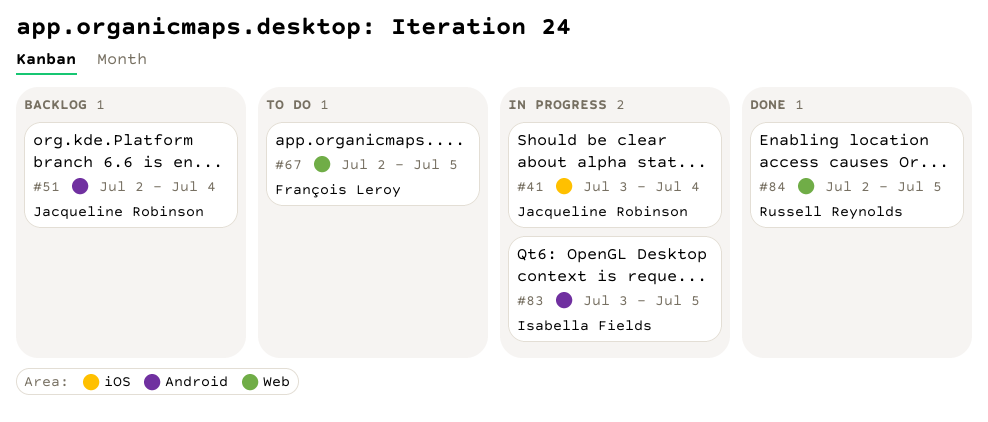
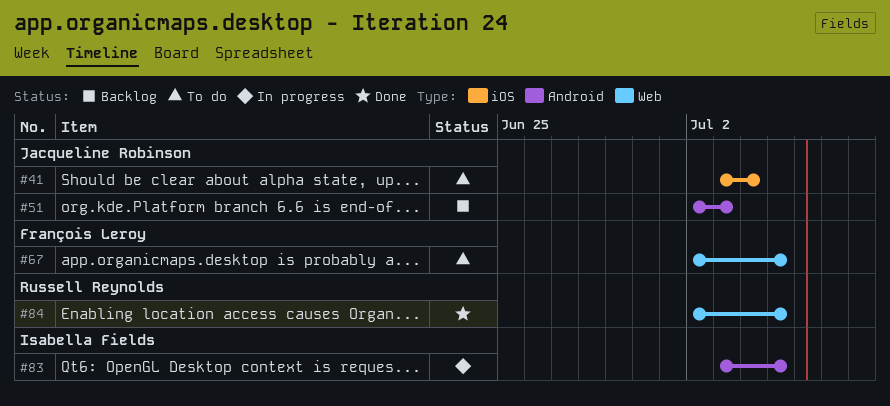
#41, status: In progress -> To do
#51, due: Jul 4 -> Jul 3

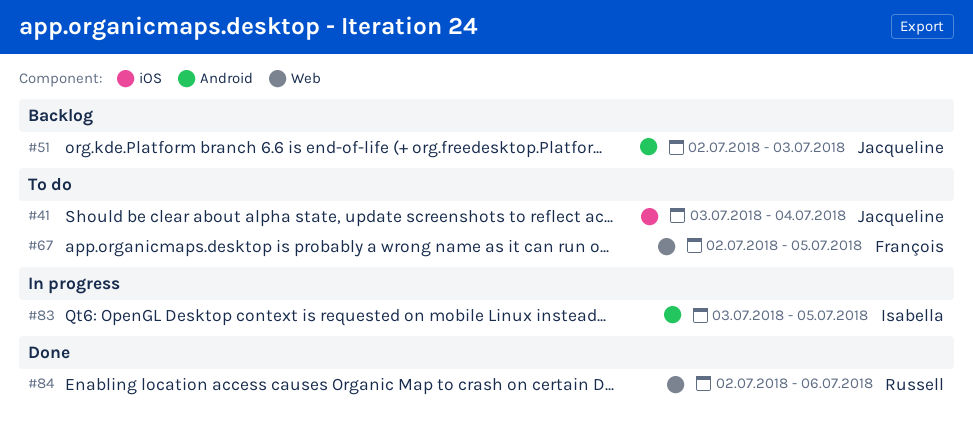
#84, due: Jul 5 -> Jul 6

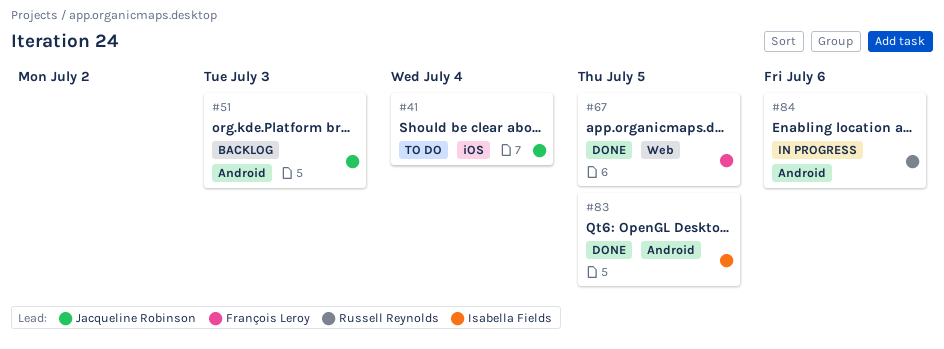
#67, status: To do -> Done
#83, status: In progress -> Done
#84, status: Done -> In progress
#84, label: Web -> Android

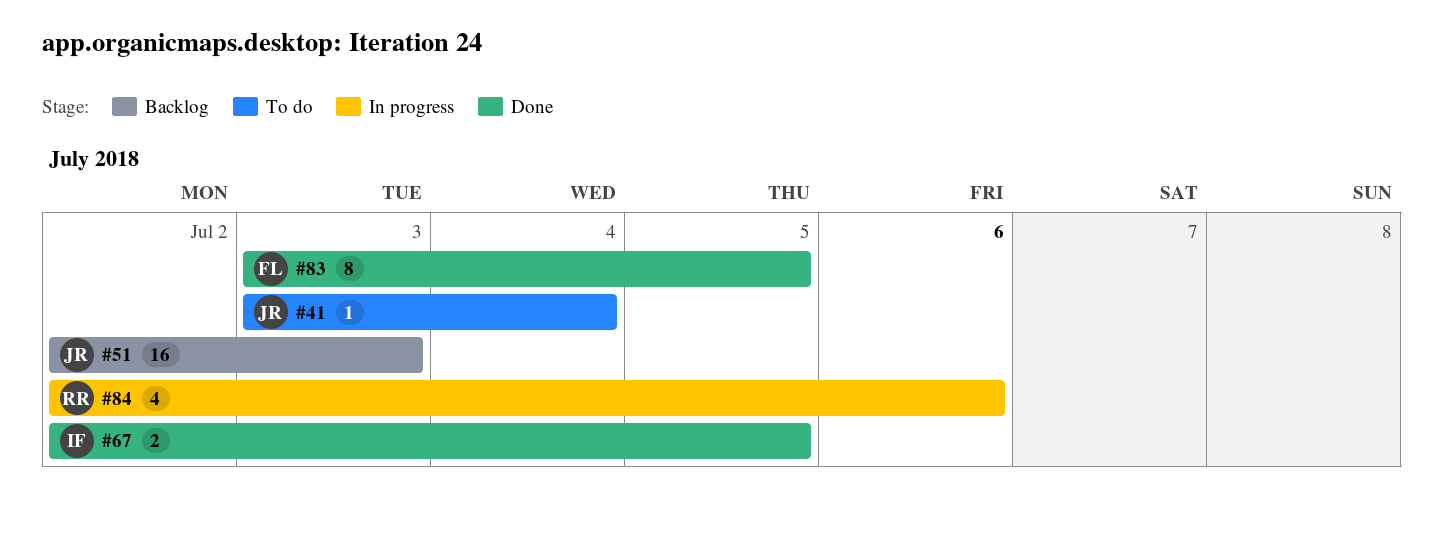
#67, owner: François Leroy -> Isabella Fields
#83, owner: Isabella Fields -> François Leroy

